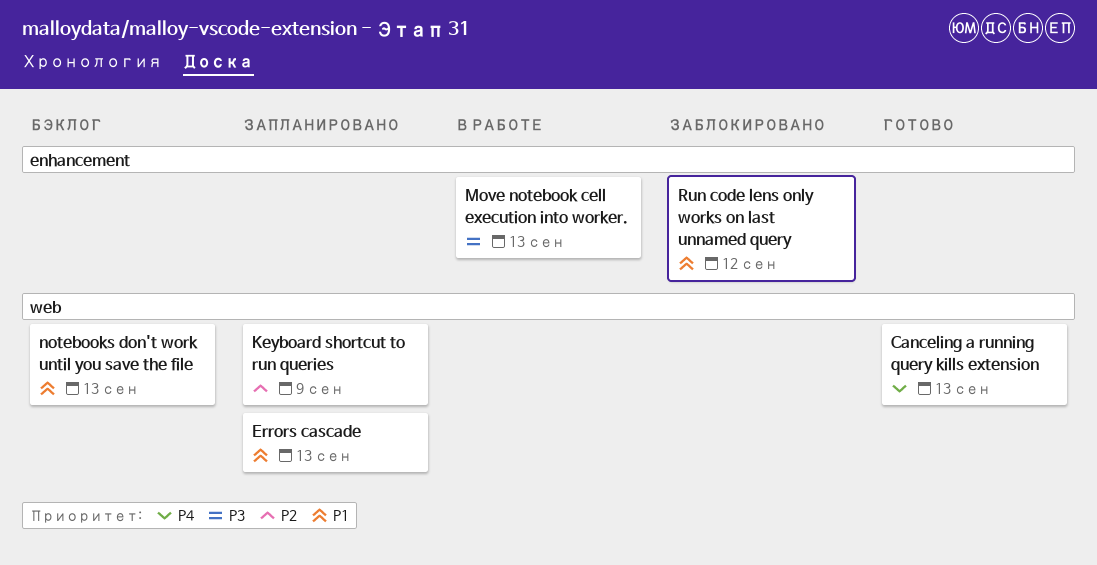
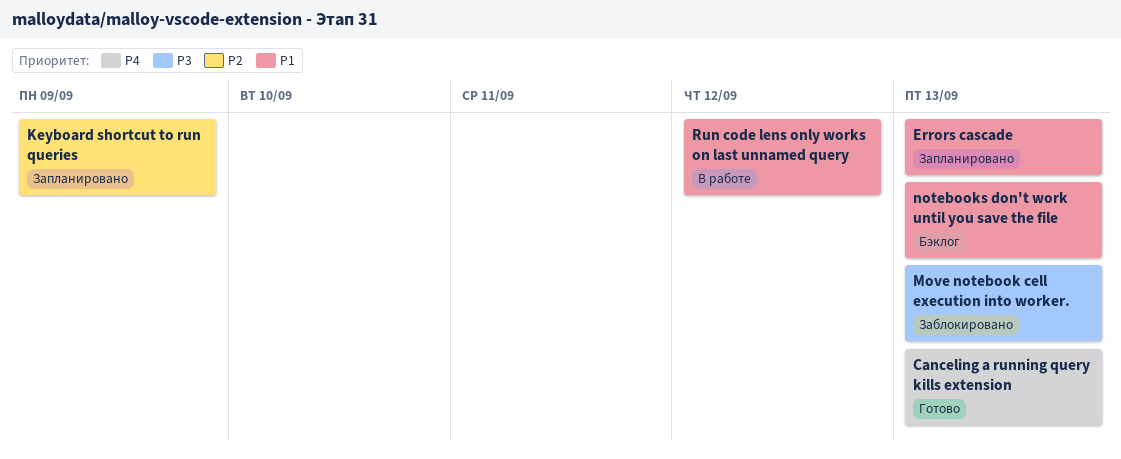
Move notebook cell execution into worker., status: В работе -> Заблокировано
Run code lens only works on last unnamed query, status: Заблокировано -> В работе

